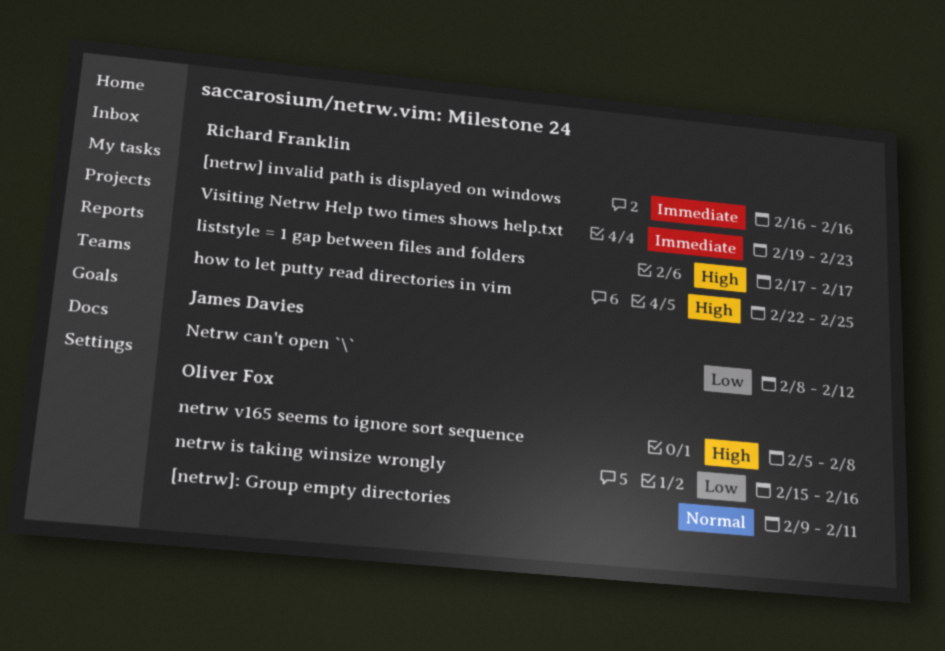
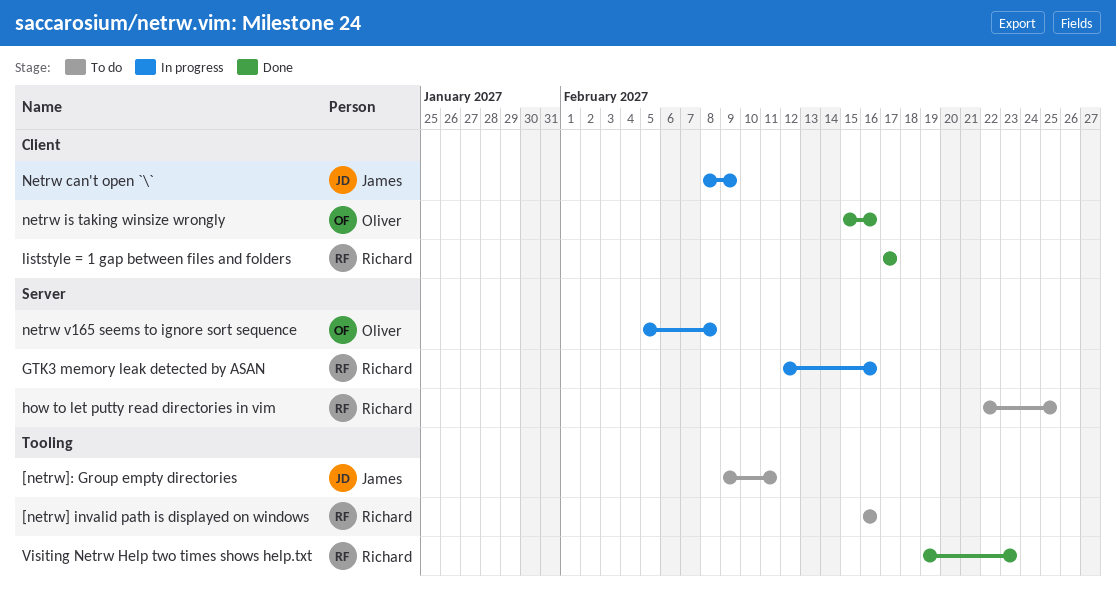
[netrw]: Group empty directories, owner: Oliver Fox -> James Davies
GTK3 memory leak detected by ASAN: none -> present
Netrw can't open `\`, due: Feb 12 -> Feb 9

